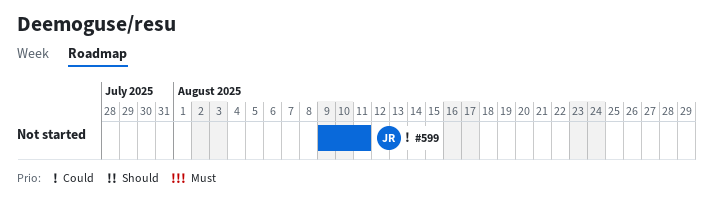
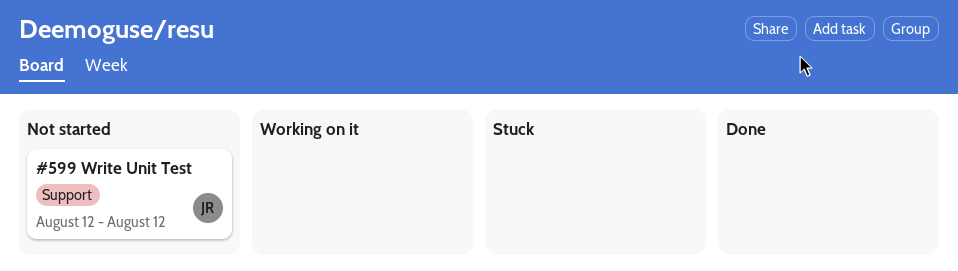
#599, start: Aug 9 -> Aug 12
#599, due: Aug 11 -> Aug 12

